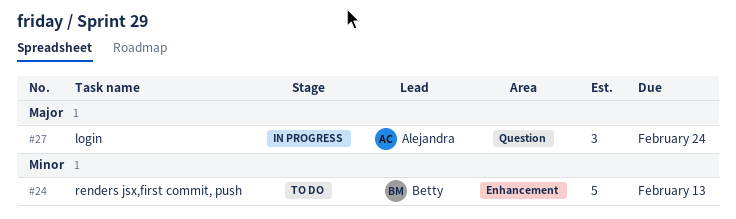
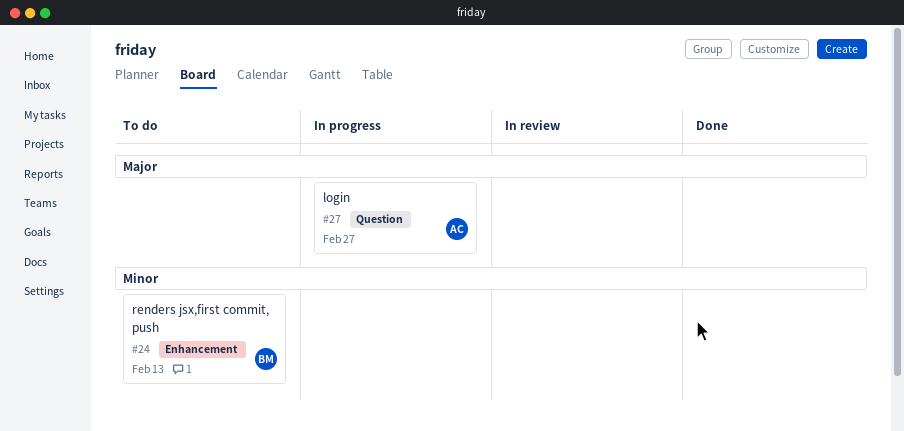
#27, due: Feb 24 -> Feb 27

